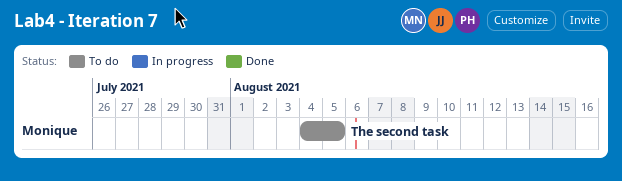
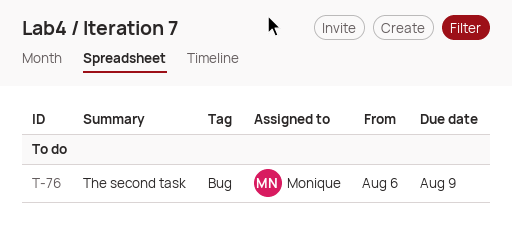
The second task, start: Aug 4 -> Aug 6
The second task, due: Aug 5 -> Aug 9

